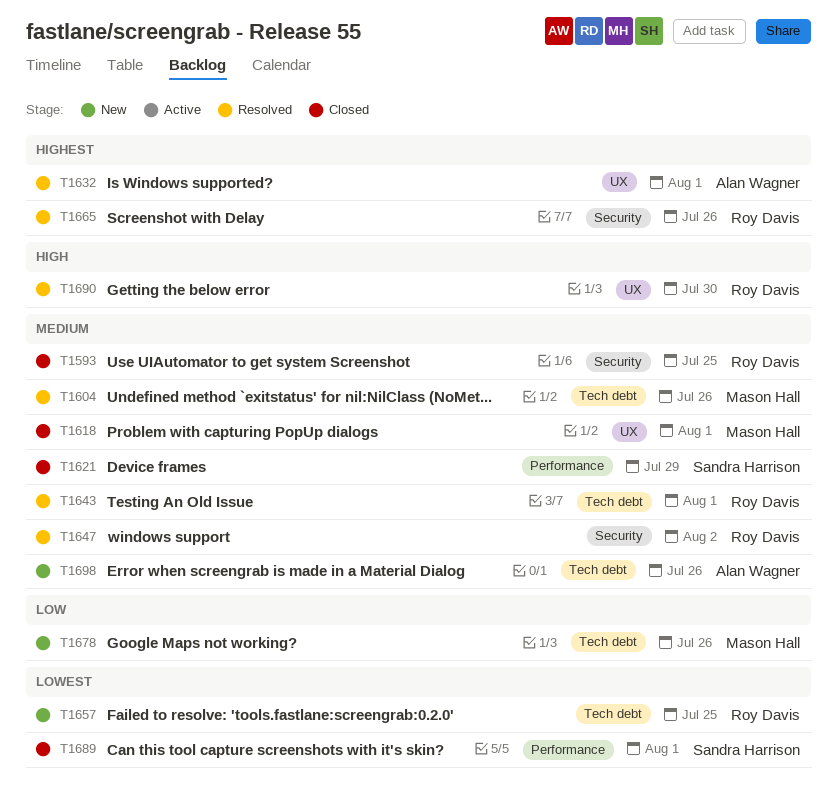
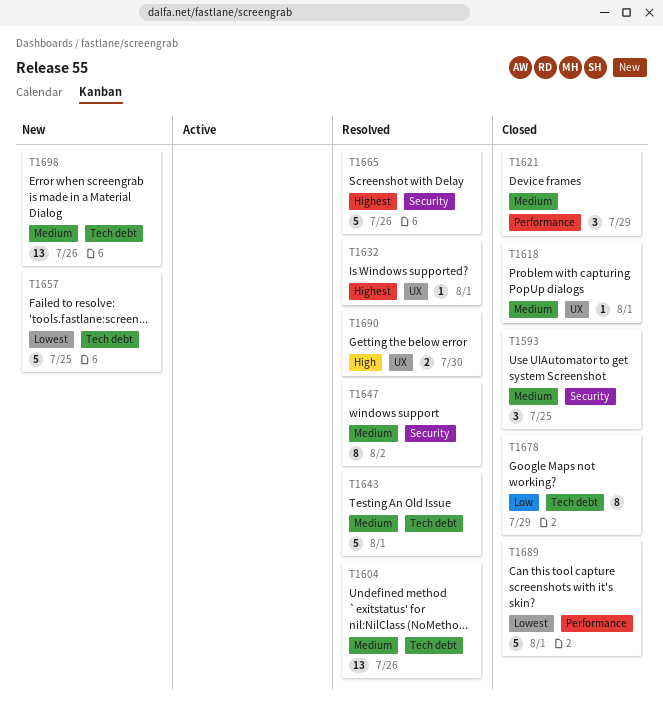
T1678, status: New -> Closed
T1678, due: Jul 26 -> Jul 29

